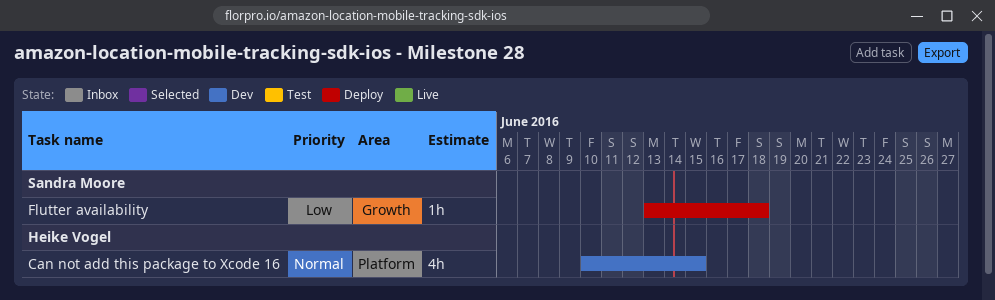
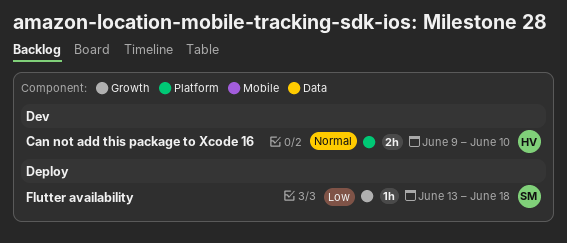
Can not add this package to Xcode 16, estimate: 4h -> 2h
Can not add this package to Xcode 16, start: Jun 10 -> Jun 9
Can not add this package to Xcode 16, due: Jun 15 -> Jun 10

